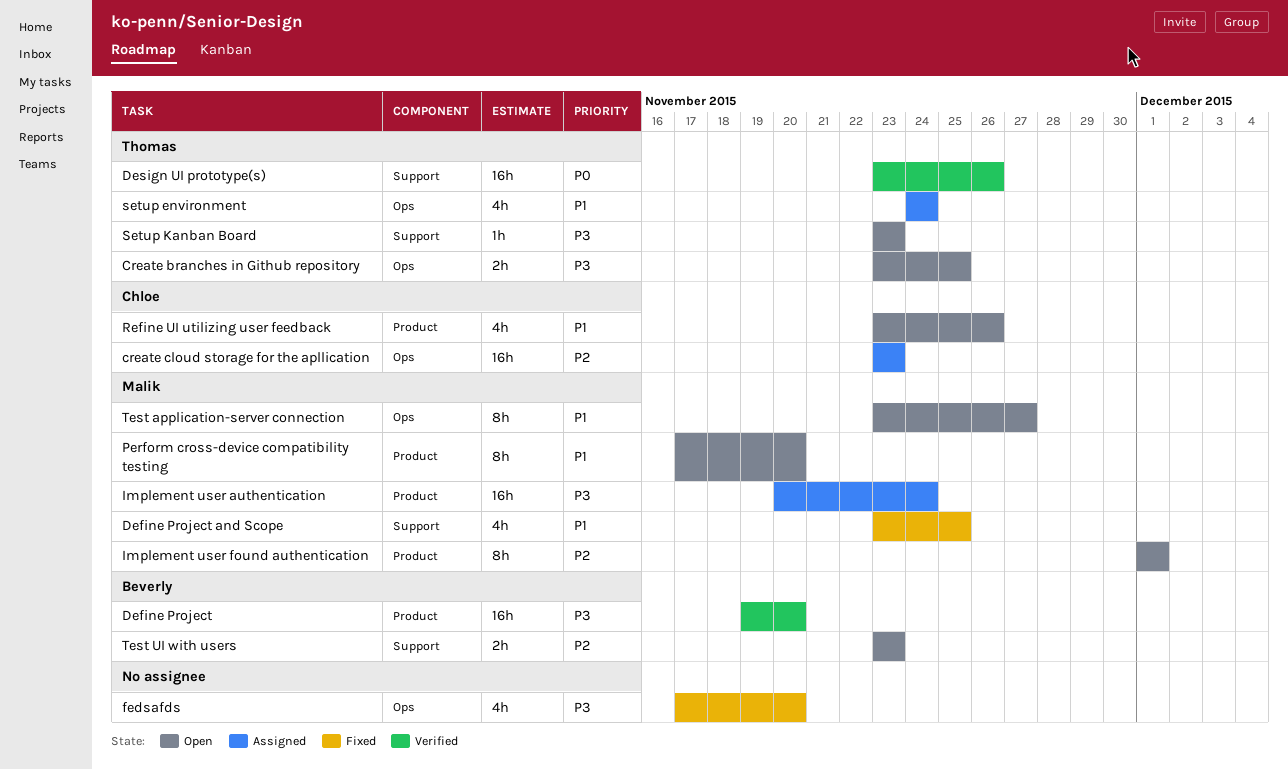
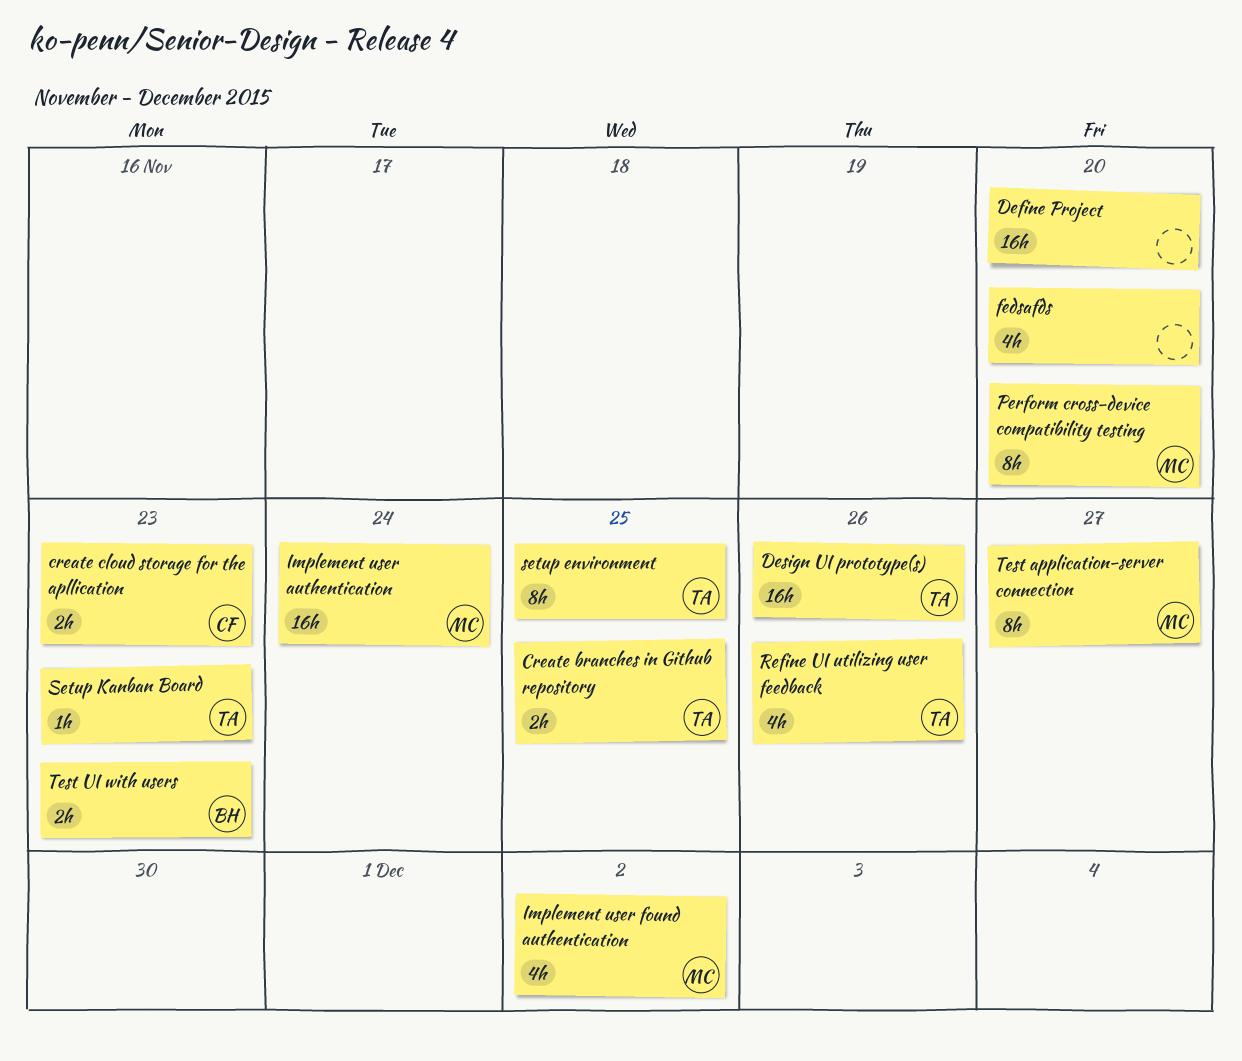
create cloud storage for the apllication, estimate: 16h -> 2h
Define Project, owner: Beverly -> none
Define Project and Scope: present -> none
Implement user found authentication, estimate: 8h -> 4h
Implement user found authentication, due: Dec 1 -> Dec 2
Refine UI utilizing user feedback, owner: Chloe -> Thomas
setup environment, estimate: 4h -> 8h
setup environment, due: Nov 24 -> Nov 25

